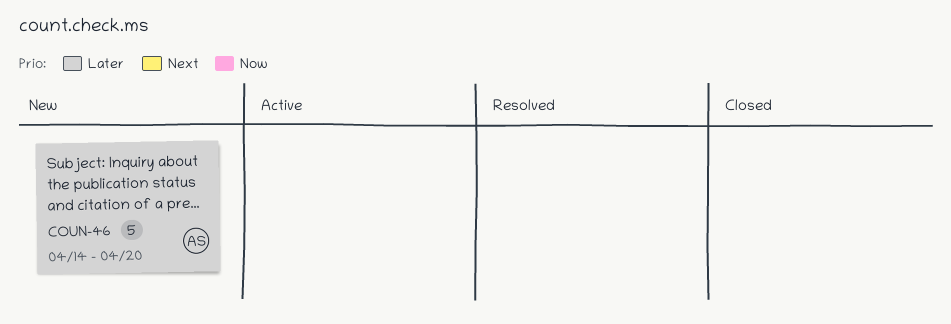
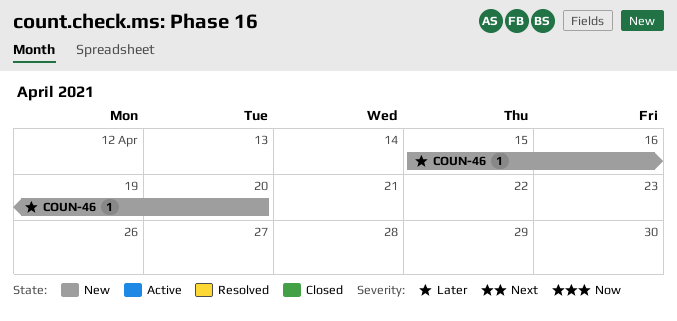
COUN-46, estimate: 5 -> 1
COUN-46, start: Apr 14 -> Apr 15

